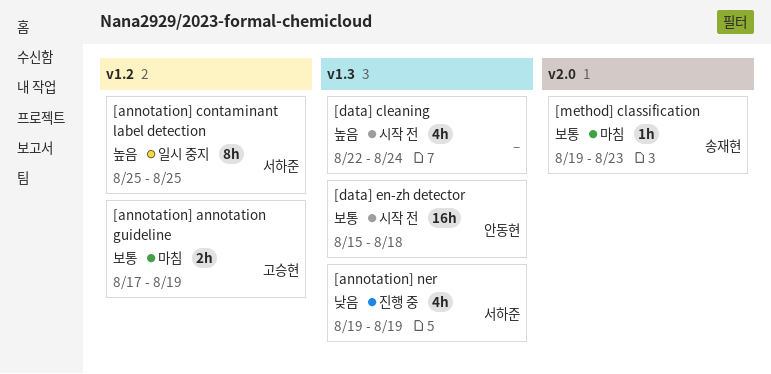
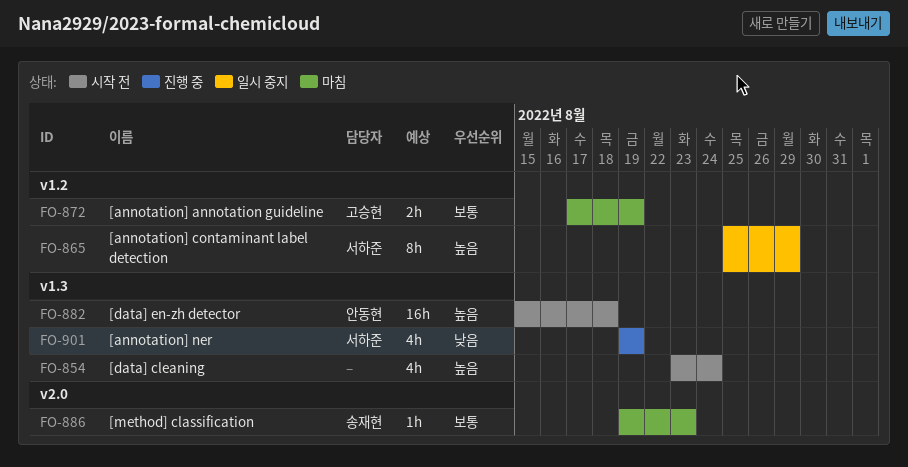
[annotation] contaminant label detection, due: Aug 25 -> Aug 29
[data] cleaning, start: Aug 22 -> Aug 23
[data] en-zh detector, priority: 보통 -> 높음

